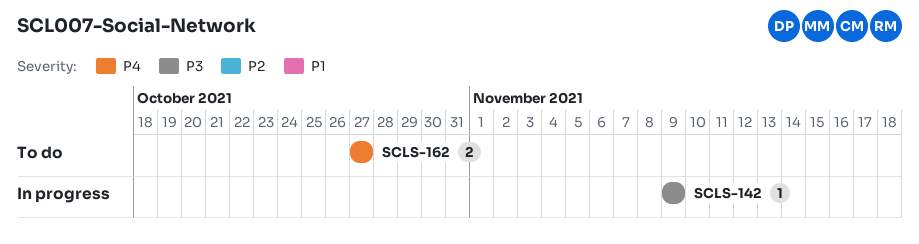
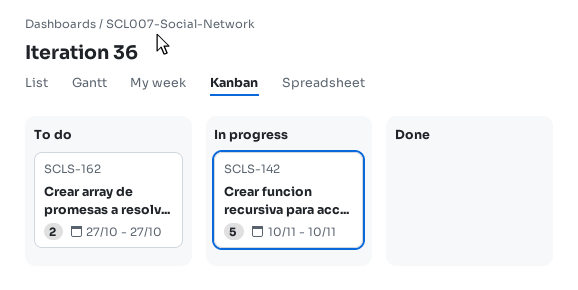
SCLS-142, estimate: 1 -> 5
SCLS-142, start: Nov 9 -> Nov 10
SCLS-142, due: Nov 9 -> Nov 10

